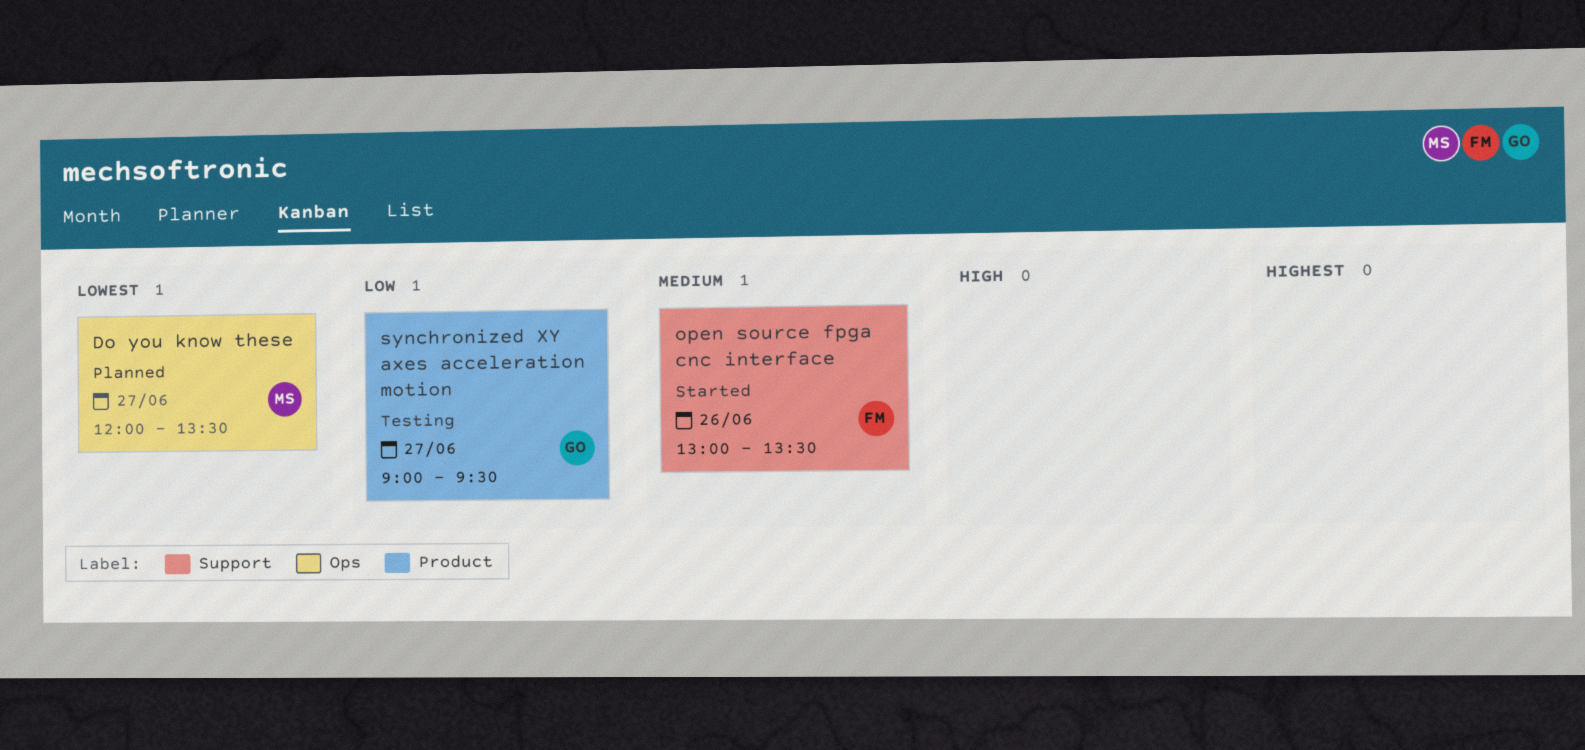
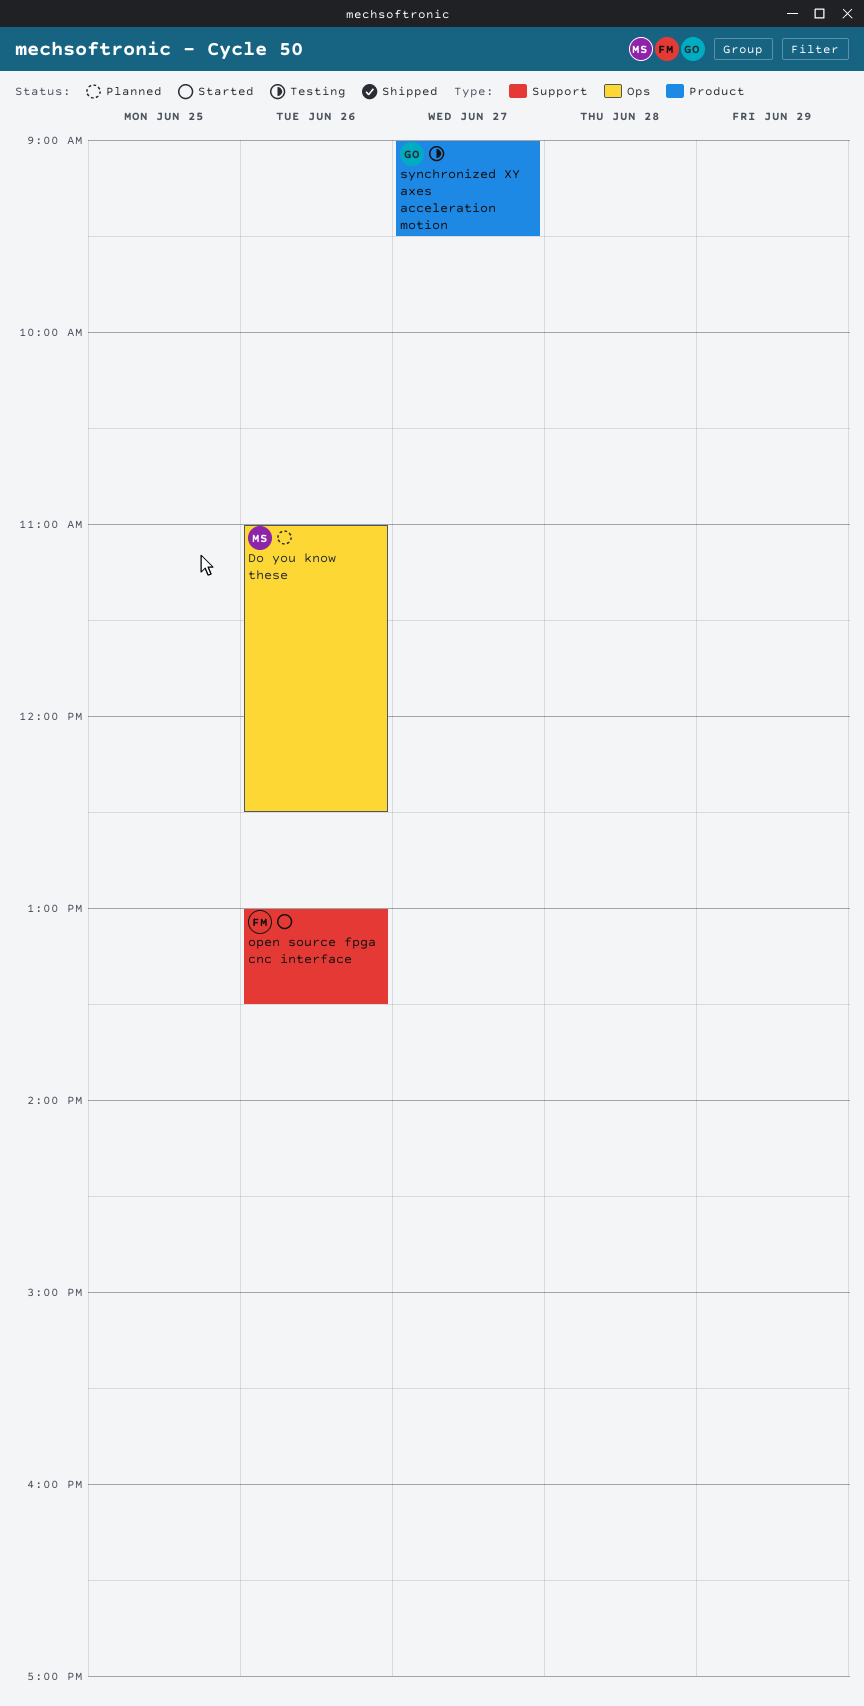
Do you know these, day: Jun 27 -> Jun 26
Do you know these, begins: 12:00 -> 11:00
Do you know these, ends: 13:30 -> 12:30

